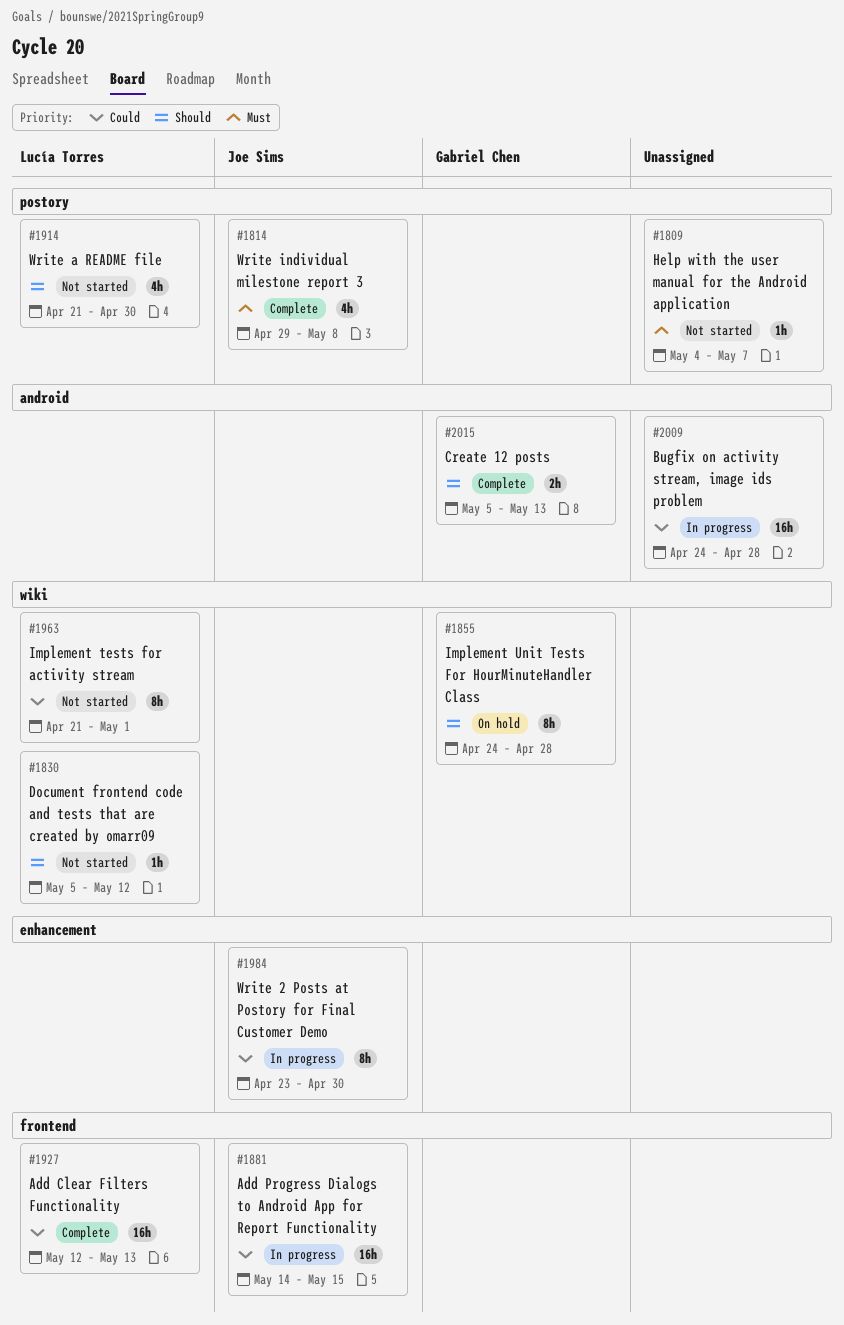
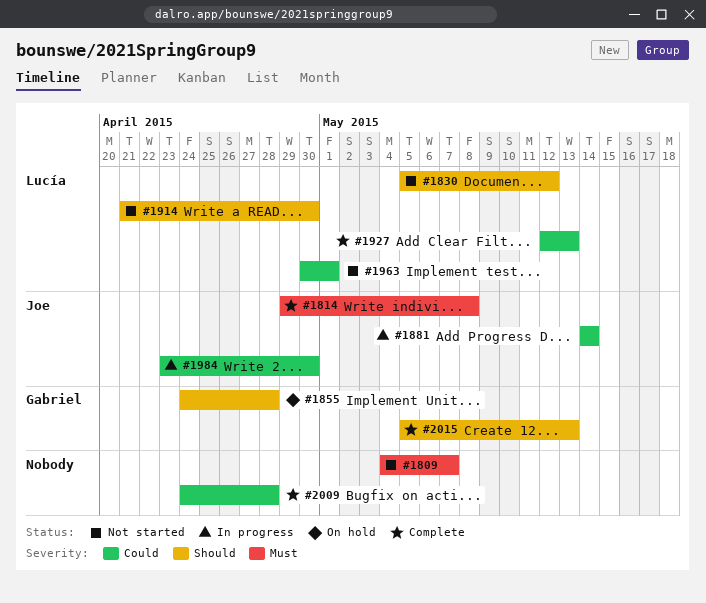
#1881, due: May 15 -> May 14
#1963, start: Apr 21 -> Apr 30
#2009, status: In progress -> Complete

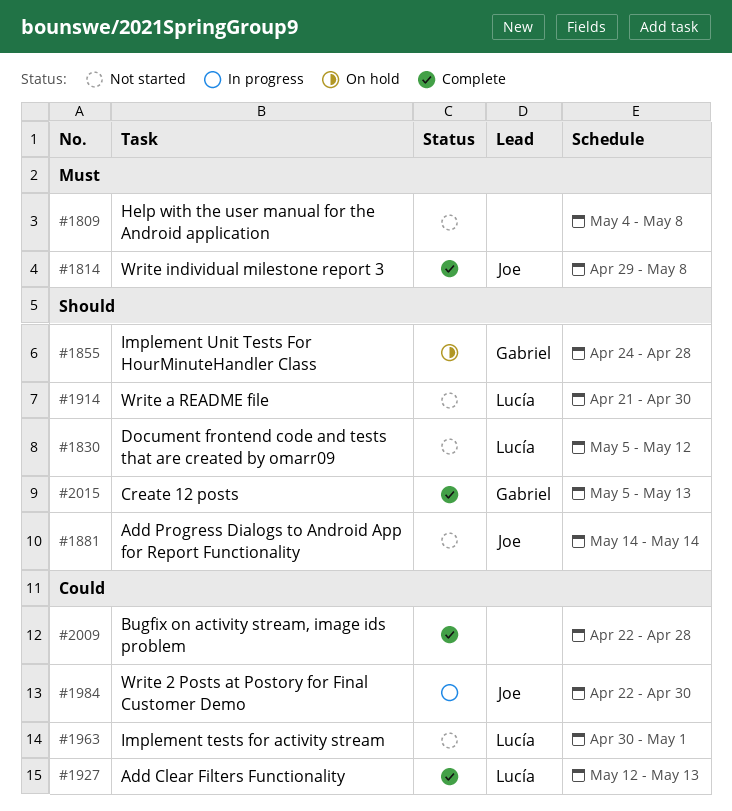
#1809, due: May 7 -> May 8
#1881, status: In progress -> Not started
#1881, priority: Could -> Should
#1984, start: Apr 23 -> Apr 22
#2009, start: Apr 24 -> Apr 22

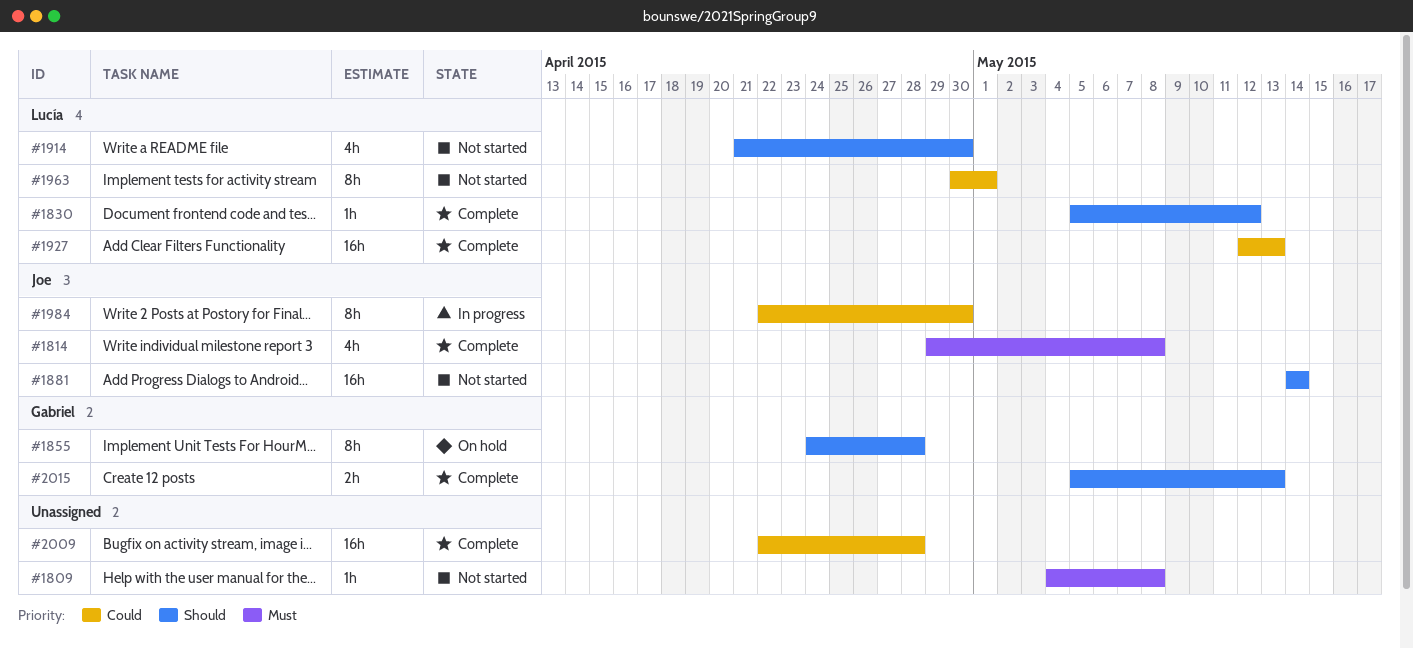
#1830, status: Not started -> Complete

